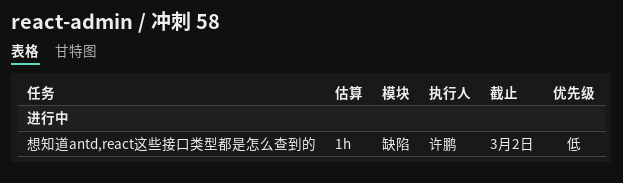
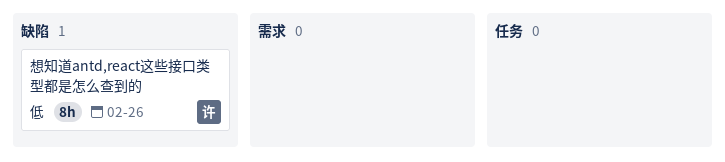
想知道antd,react这些接口类型都是怎么查到的, estimate: 1h -> 8h
想知道antd,react这些接口类型都是怎么查到的, due: Mar 2 -> Feb 26

